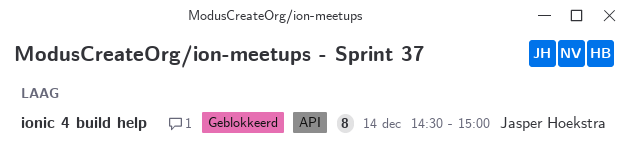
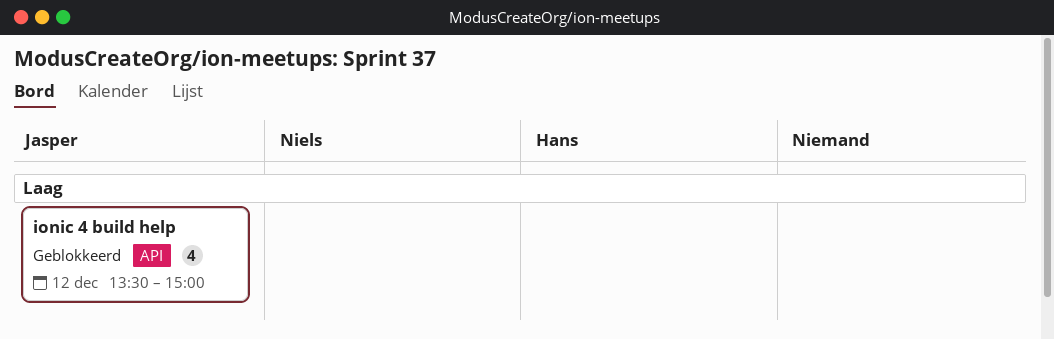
ionic 4 build help, estimate: 8 -> 4
ionic 4 build help, day: Dec 14 -> Dec 12
ionic 4 build help, begins: 14:30 -> 13:30

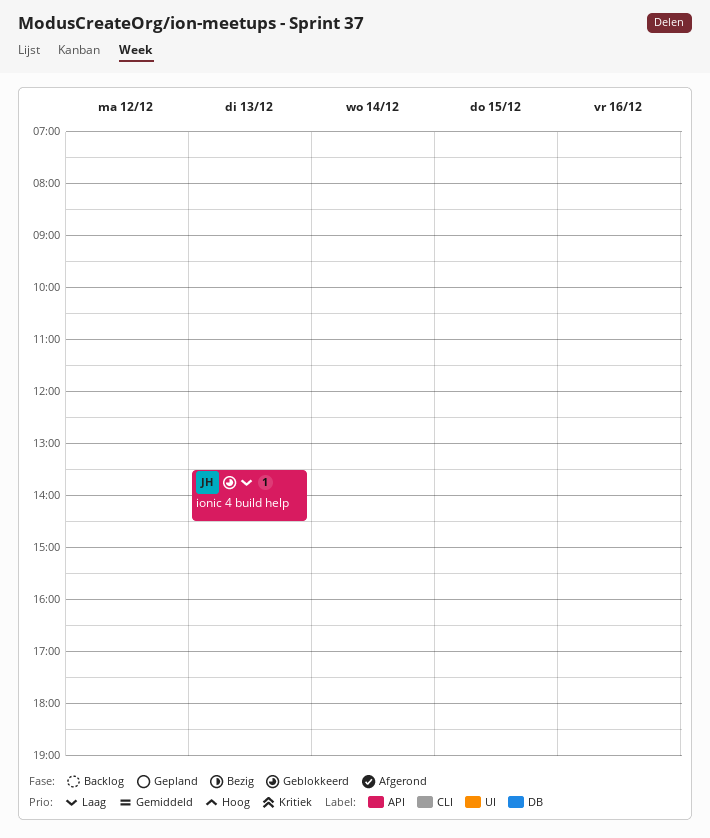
ionic 4 build help, estimate: 4 -> 1
ionic 4 build help, day: Dec 12 -> Dec 13
ionic 4 build help, ends: 15:00 -> 14:30

